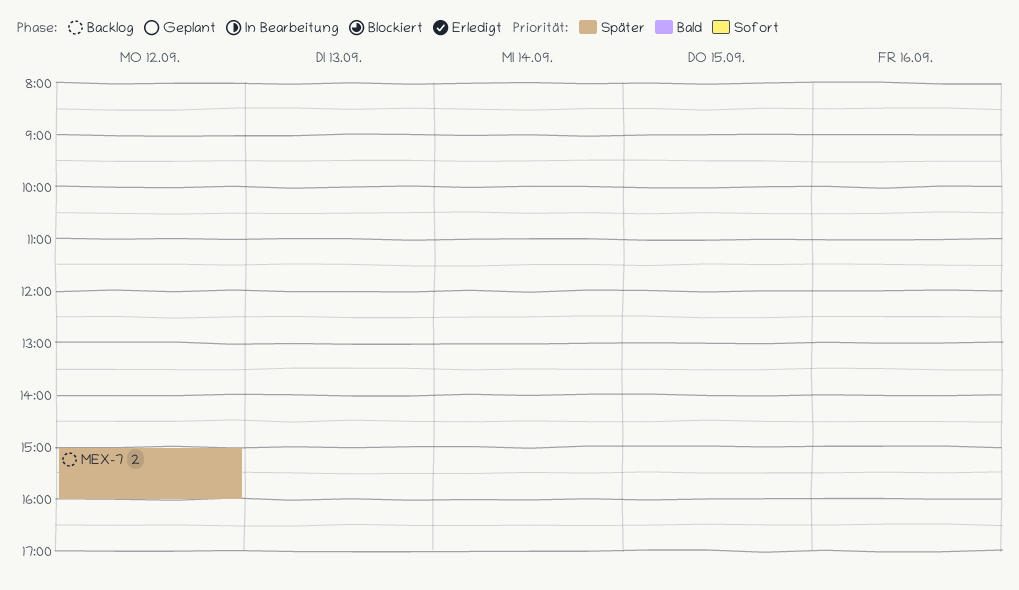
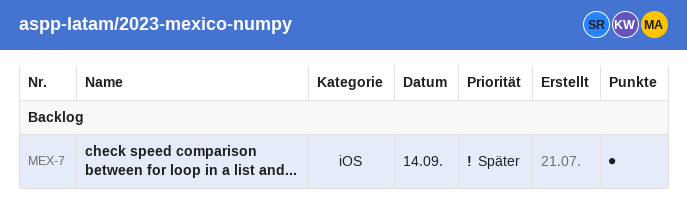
MEX-7, estimate: 2 -> 1
MEX-7, day: Sep 12 -> Sep 14

